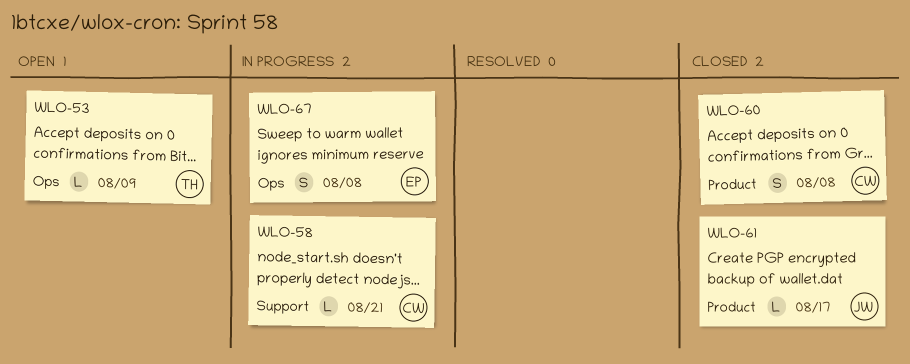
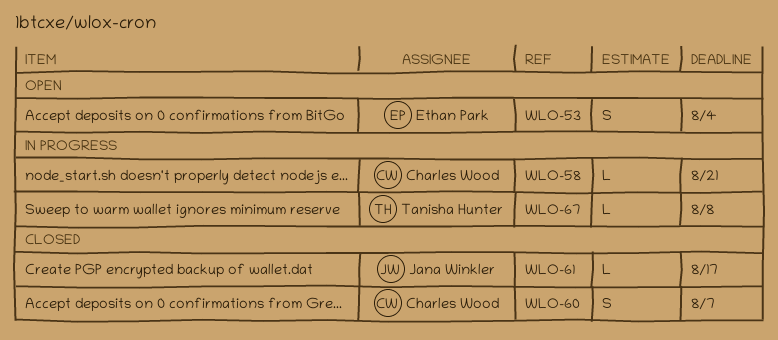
WLO-53, owner: Tanisha Hunter -> Ethan Park
WLO-53, estimate: L -> S
WLO-53, due: Aug 9 -> Aug 4
WLO-60, due: Aug 8 -> Aug 7
WLO-67, owner: Ethan Park -> Tanisha Hunter
WLO-67, estimate: S -> L

